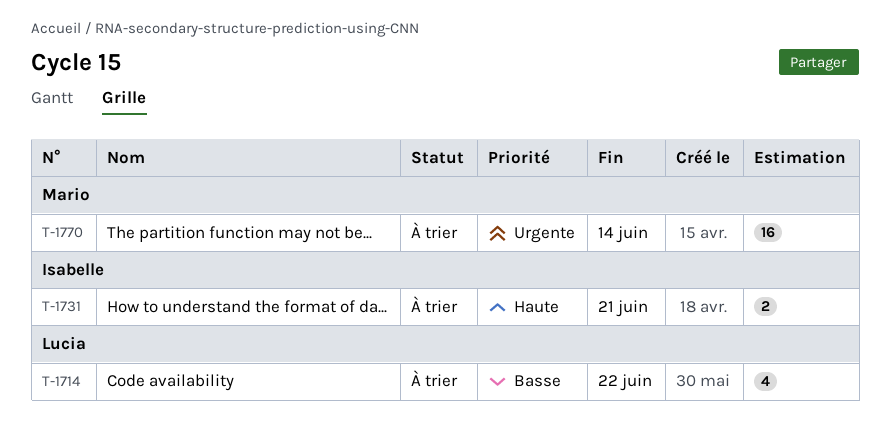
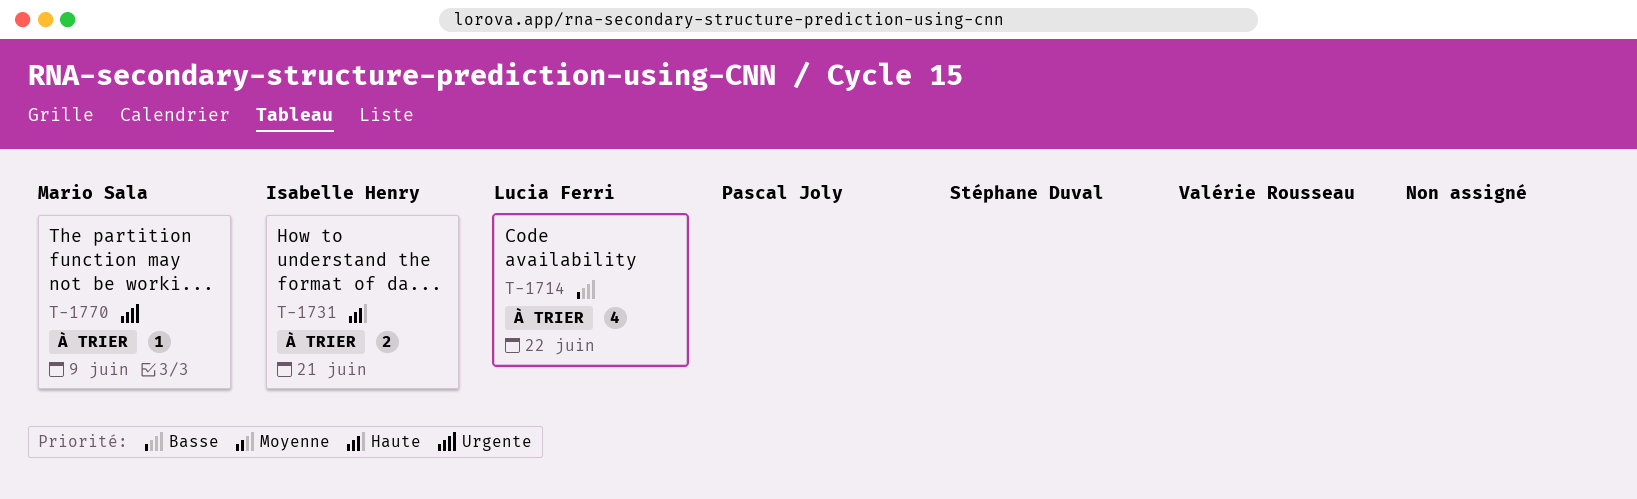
T-1770, estimate: 16 -> 1
T-1770, due: Jun 14 -> Jun 9

